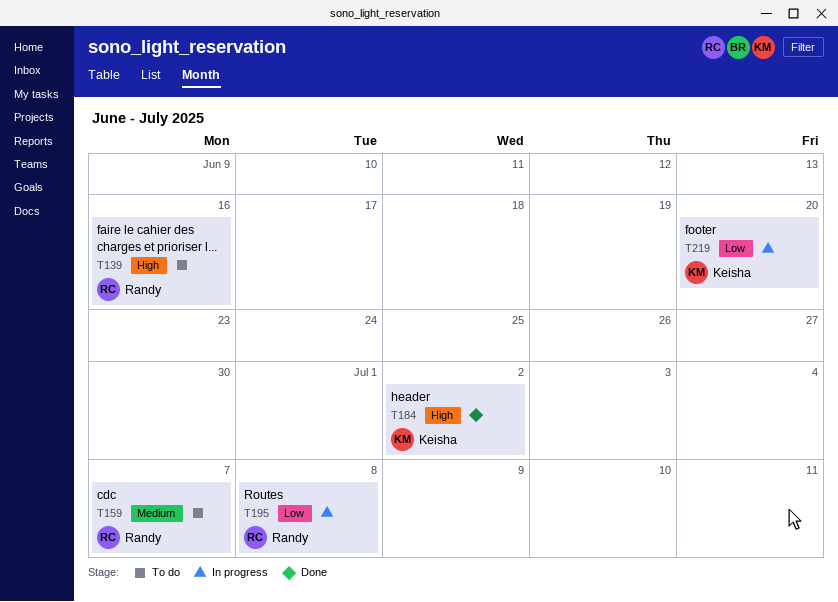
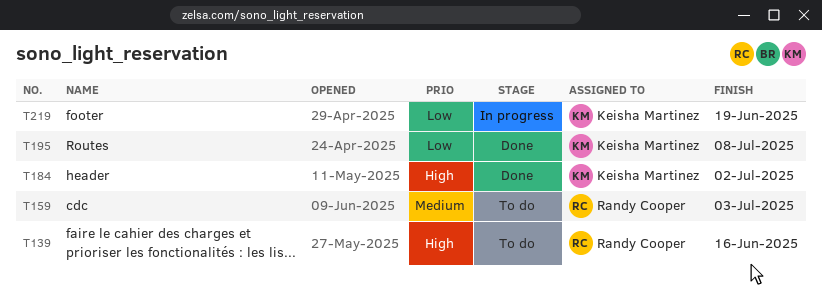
T159, due: Jul 7 -> Jul 3
T195, status: In progress -> Done
T195, owner: Randy Cooper -> Keisha Martinez
T219, due: Jun 20 -> Jun 19

